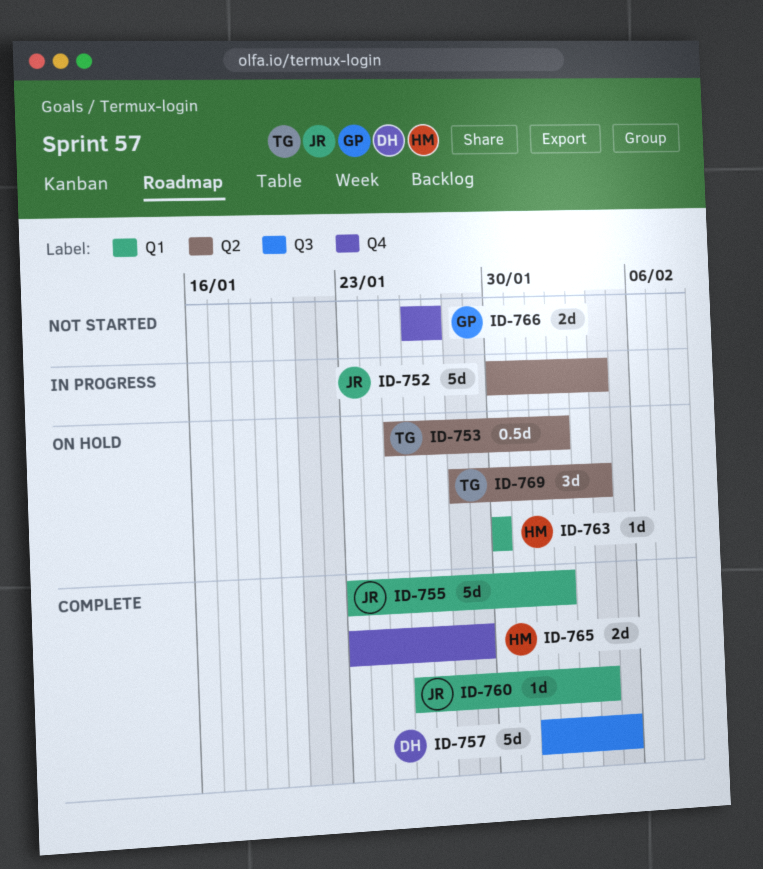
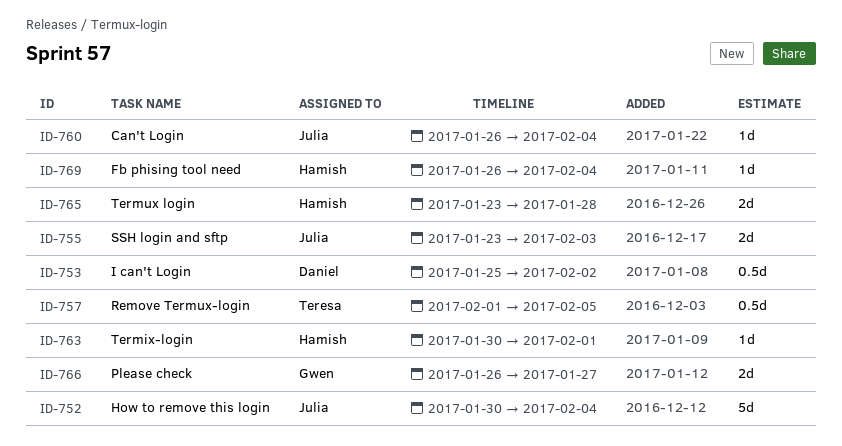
ID-753, owner: Teresa -> Daniel
ID-755, estimate: 5d -> 2d
ID-755, due: Feb 2 -> Feb 3
ID-757, owner: Daniel -> Teresa
ID-757, estimate: 5d -> 0.5d
ID-763, due: Jan 30 -> Feb 1
ID-765, due: Jan 29 -> Jan 28
ID-769, owner: Teresa -> Hamish
ID-769, estimate: 3d -> 1d
ID-769, start: Jan 28 -> Jan 26

